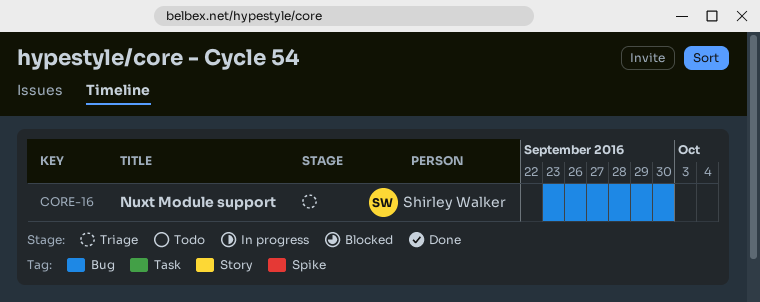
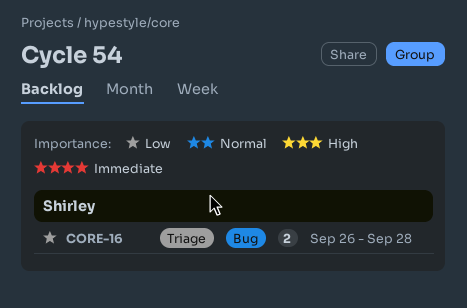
CORE-16, start: Sep 23 -> Sep 26
CORE-16, due: Sep 30 -> Sep 28

